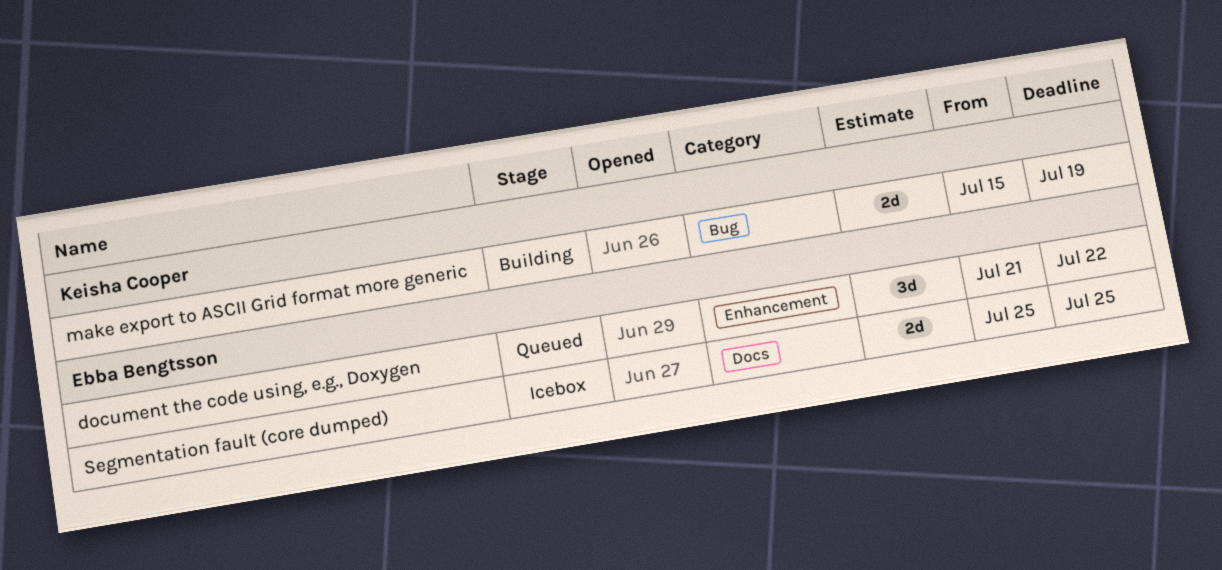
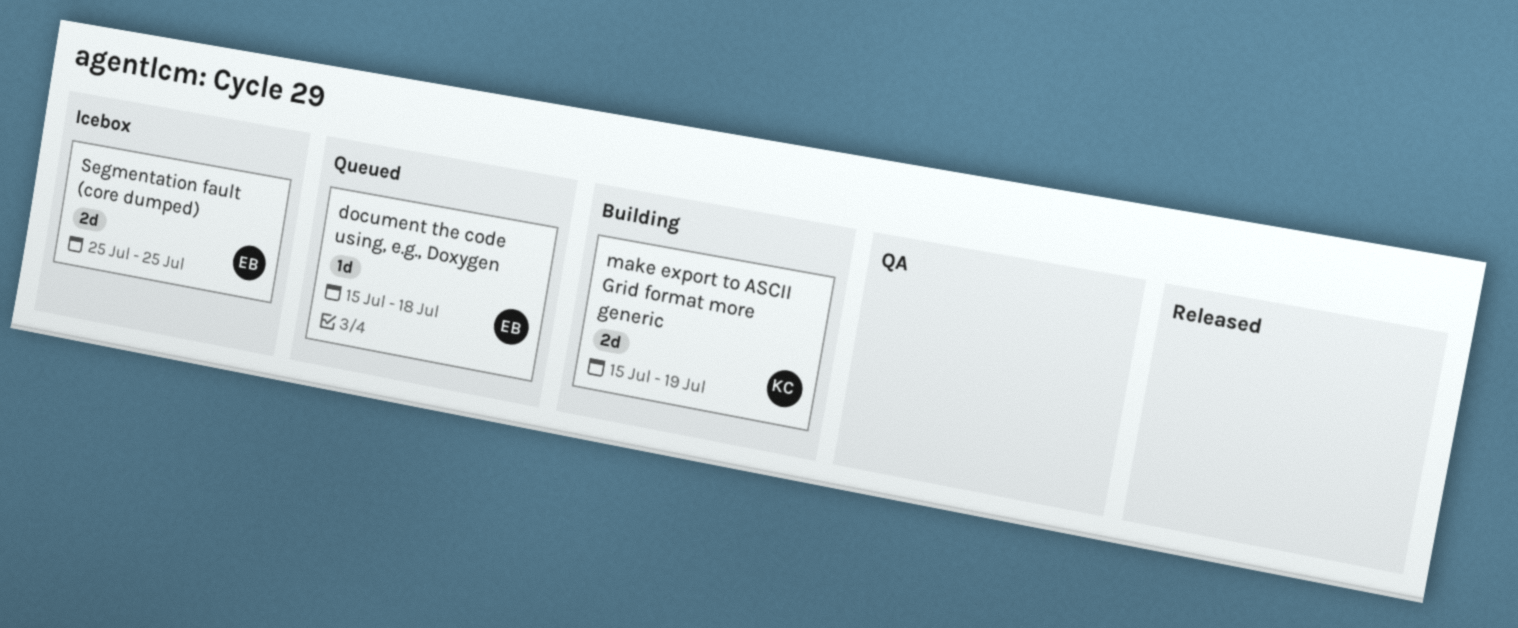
document the code using, e.g., Doxygen, estimate: 3d -> 1d
document the code using, e.g., Doxygen, start: Jul 21 -> Jul 15
document the code using, e.g., Doxygen, due: Jul 22 -> Jul 18

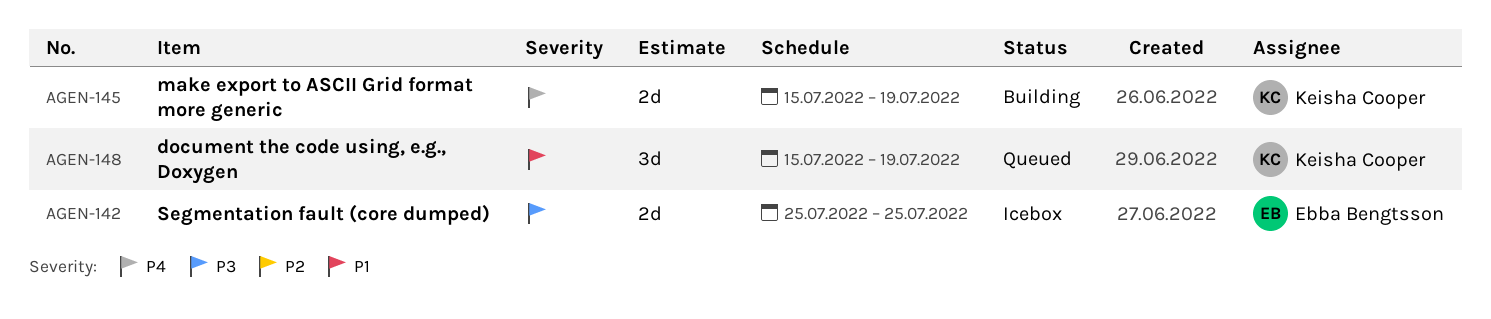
document the code using, e.g., Doxygen, owner: Ebba Bengtsson -> Keisha Cooper
document the code using, e.g., Doxygen, estimate: 1d -> 3d
document the code using, e.g., Doxygen, due: Jul 18 -> Jul 19

